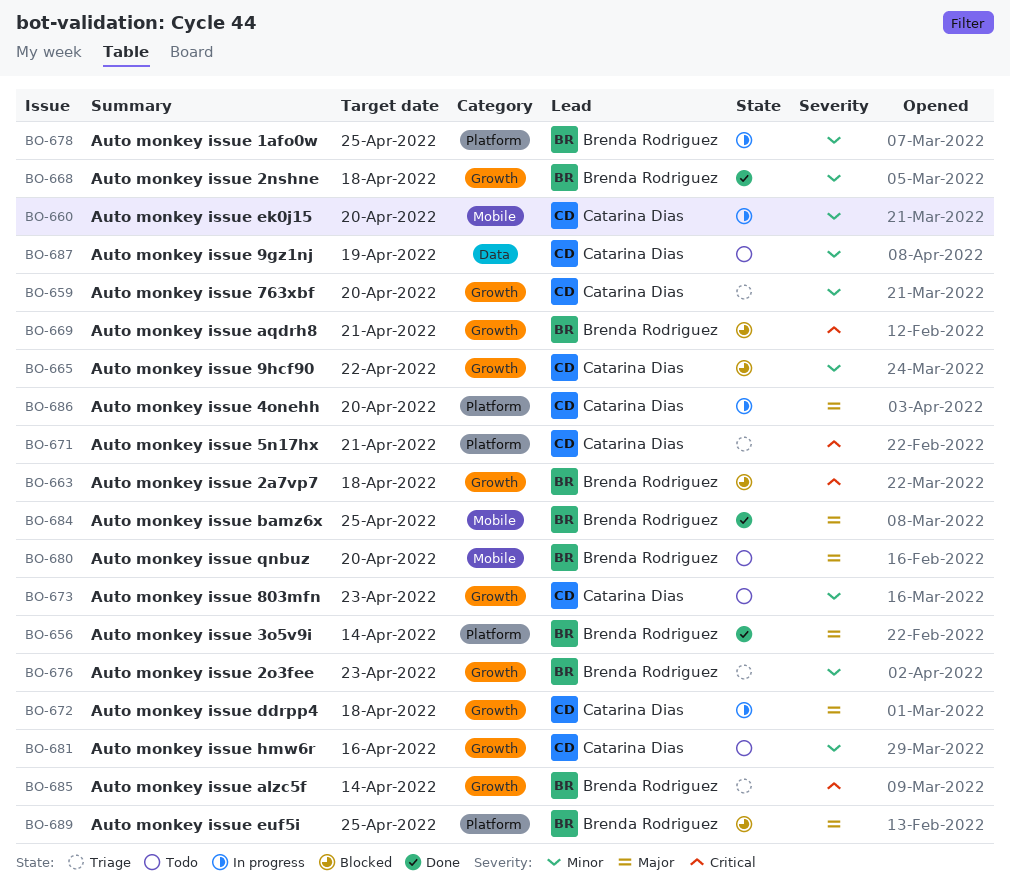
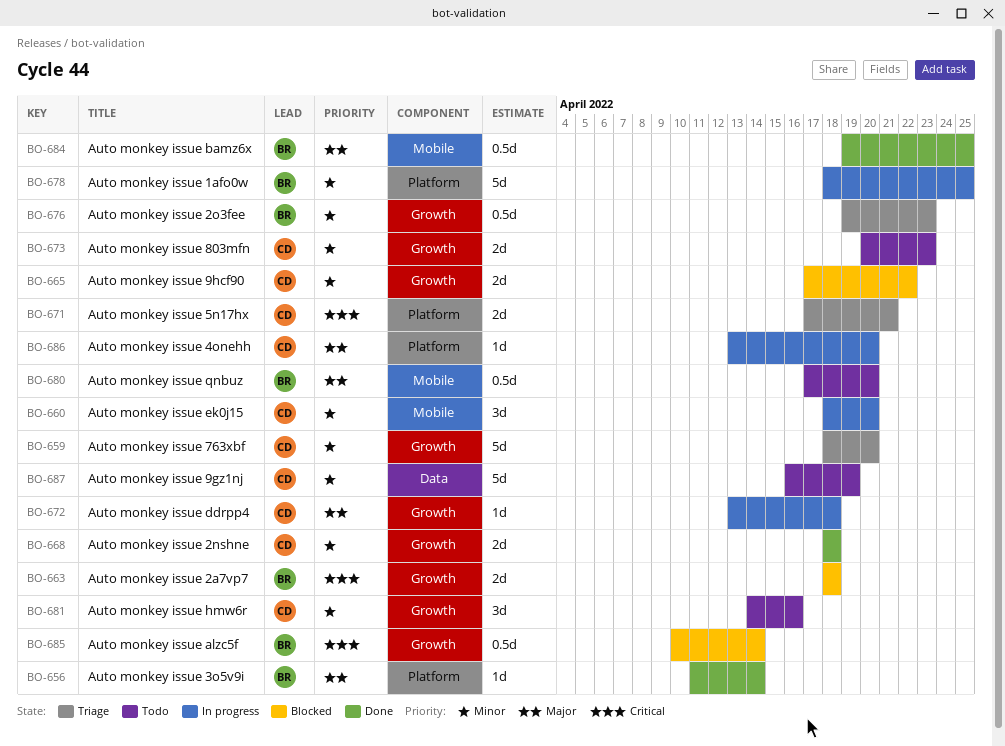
BO-668, owner: Brenda Rodriguez -> Catarina Dias
BO-669: present -> none
BO-685, status: Triage -> Blocked
BO-689: present -> none

